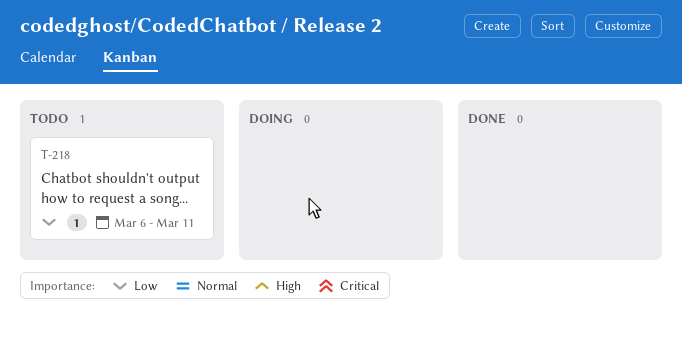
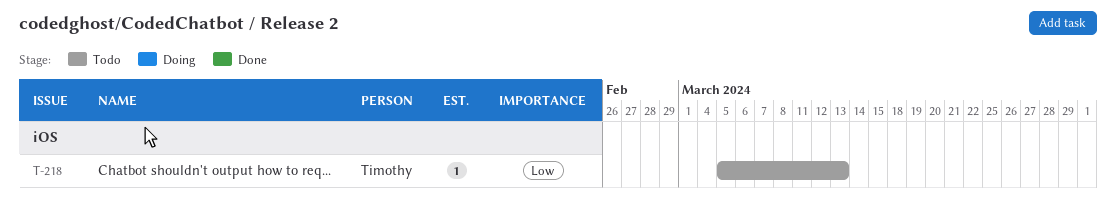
T-218, start: Mar 6 -> Mar 5
T-218, due: Mar 11 -> Mar 13

